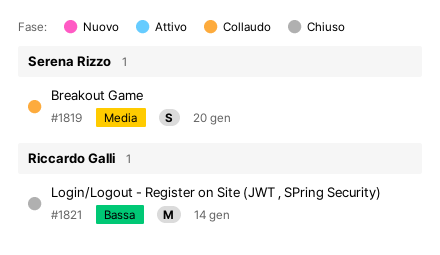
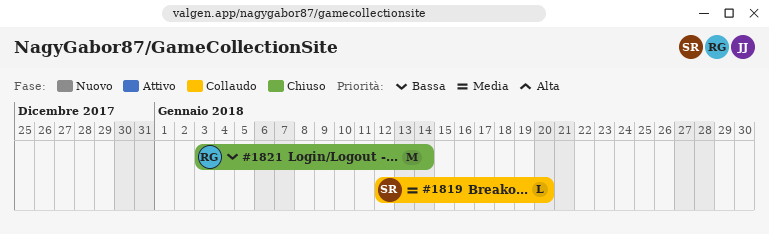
#1819, estimate: S -> L

